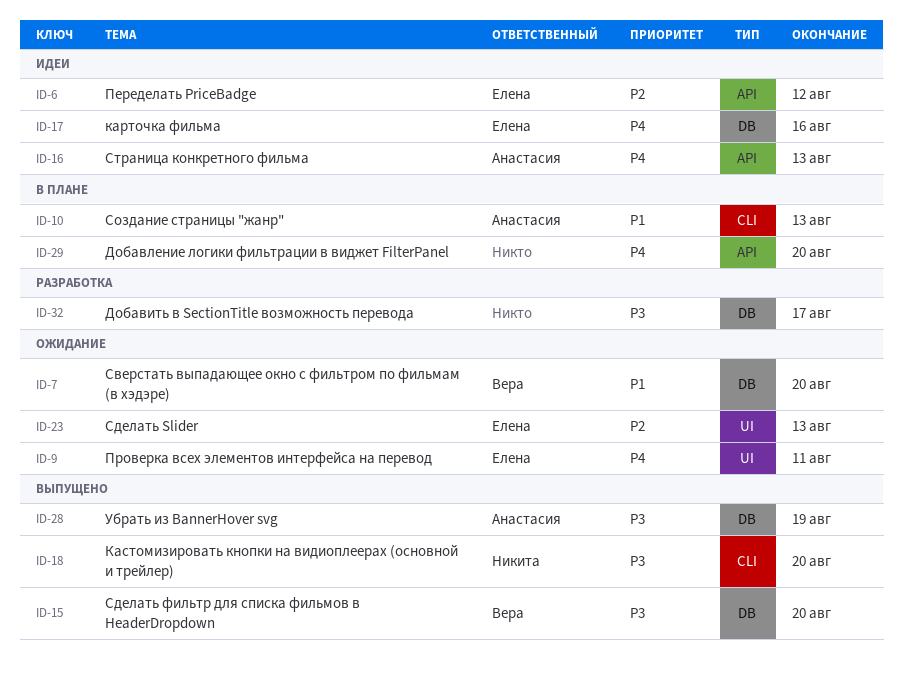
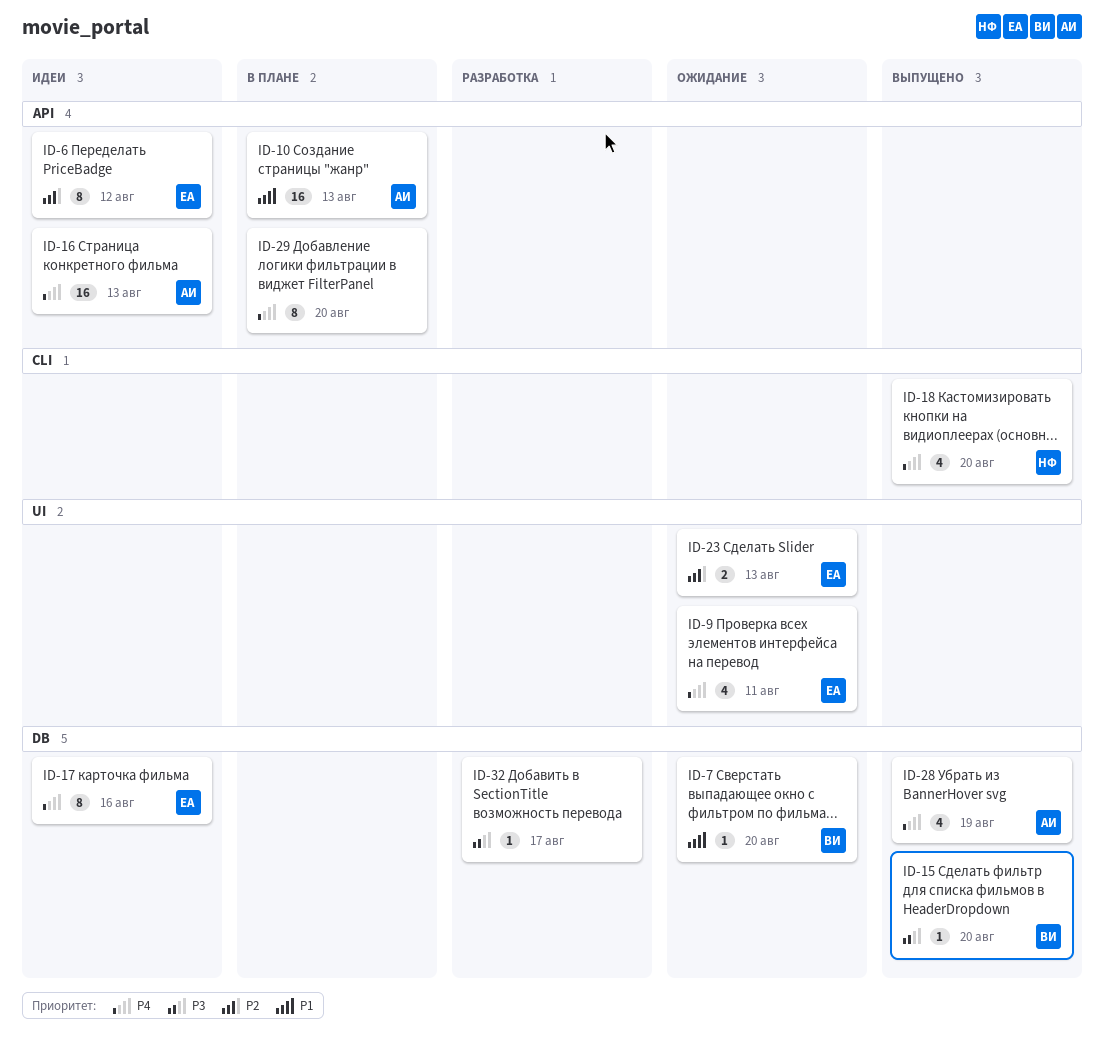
ID-10, label: CLI -> API
ID-18, priority: P3 -> P4
ID-28, priority: P3 -> P4

